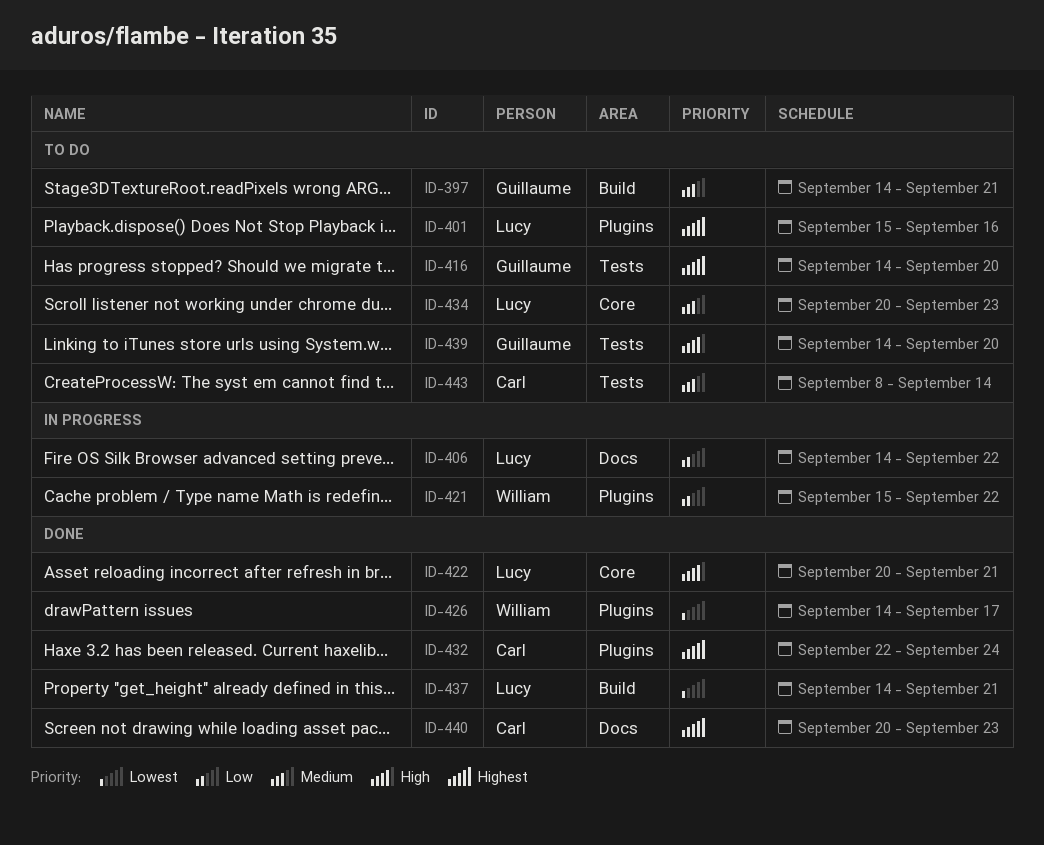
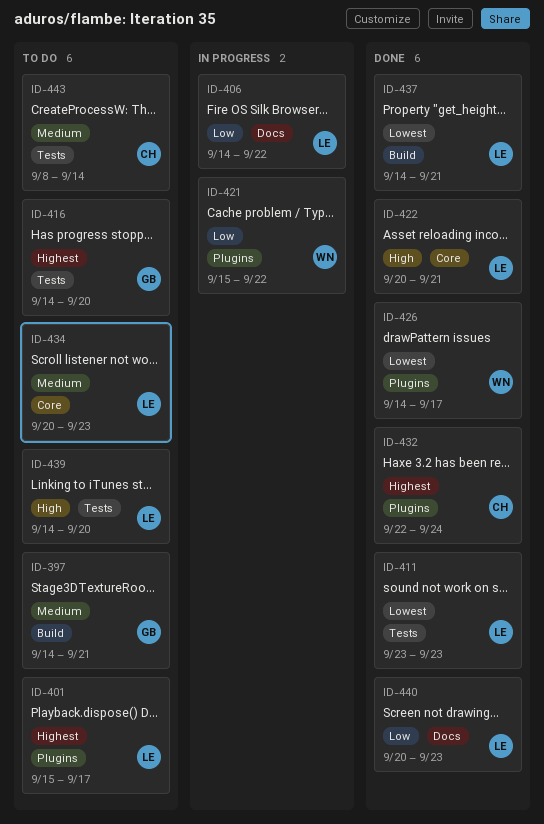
ID-401, due: Sep 16 -> Sep 17
ID-411: none -> present
ID-439, owner: Guillaume -> Lucy
ID-440, owner: Carl -> Lucy
ID-440, priority: Highest -> Low

